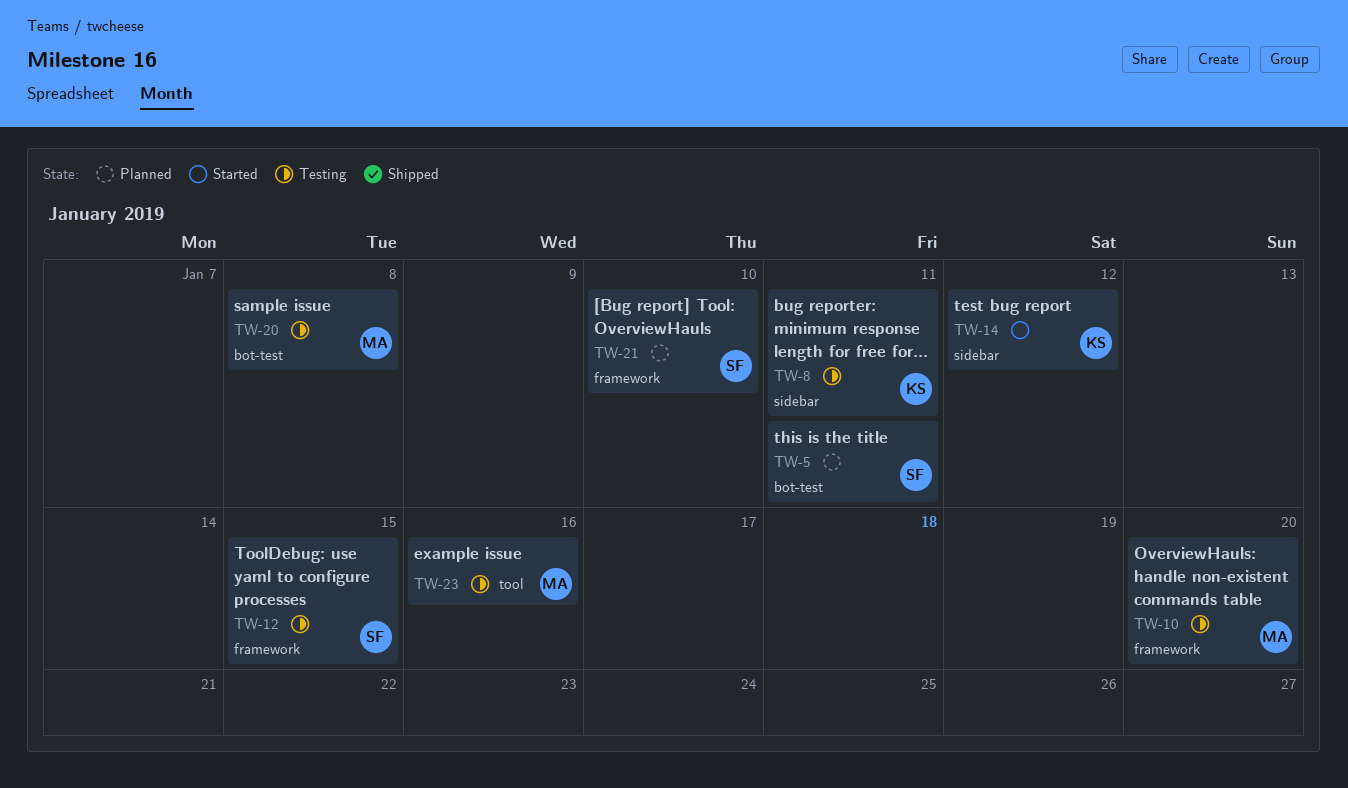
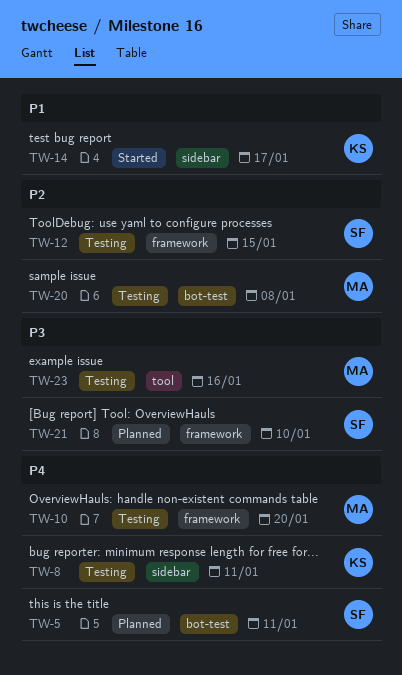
TW-14, due: Jan 12 -> Jan 17

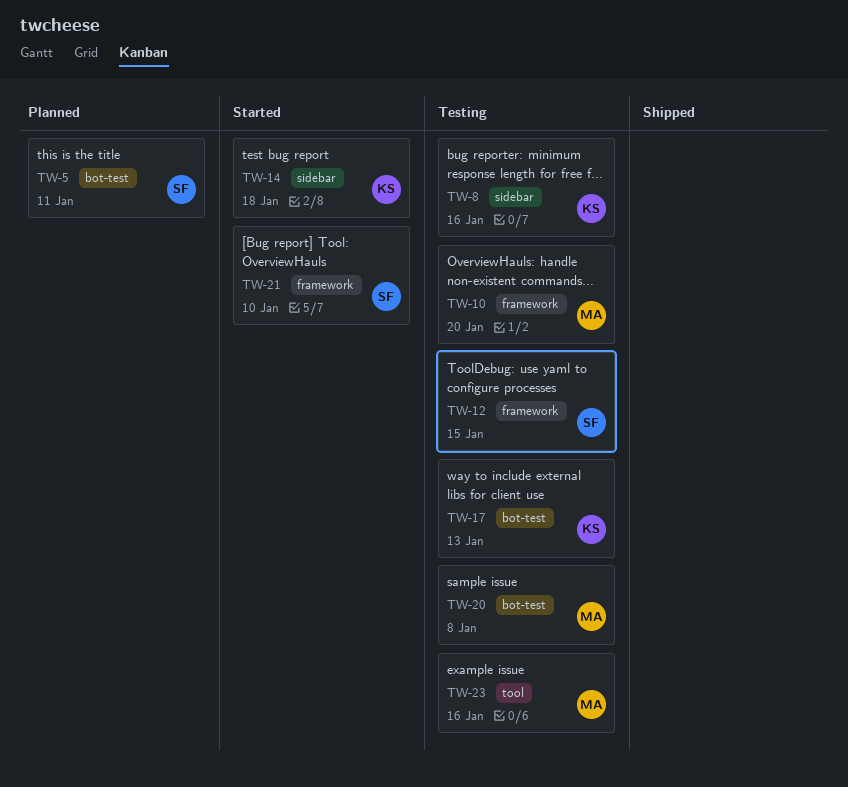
TW-8, due: Jan 11 -> Jan 16
TW-14, due: Jan 17 -> Jan 18
TW-17: none -> present
TW-21, status: Planned -> Started

